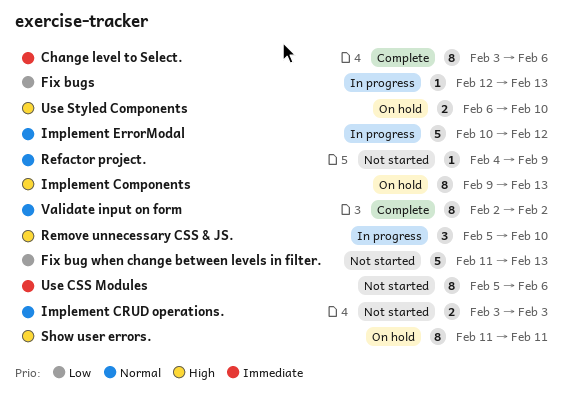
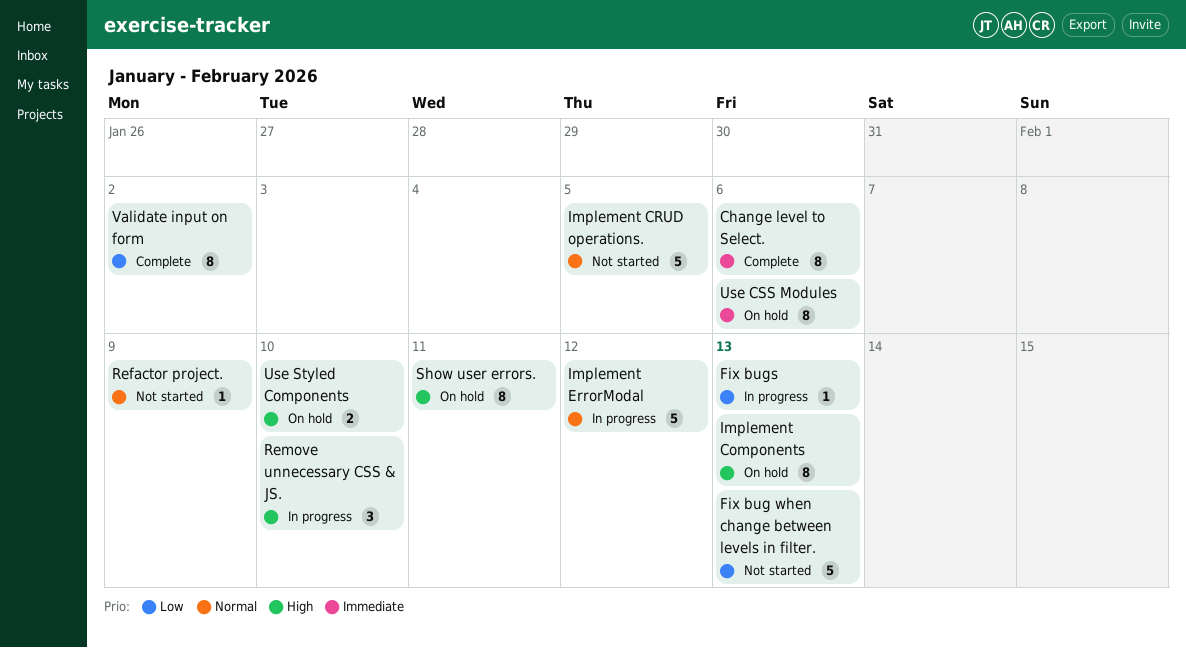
Implement CRUD operations., estimate: 2 -> 5
Implement CRUD operations., due: Feb 3 -> Feb 5
Use CSS Modules, status: Not started -> On hold
Validate input on form, priority: Normal -> Low

